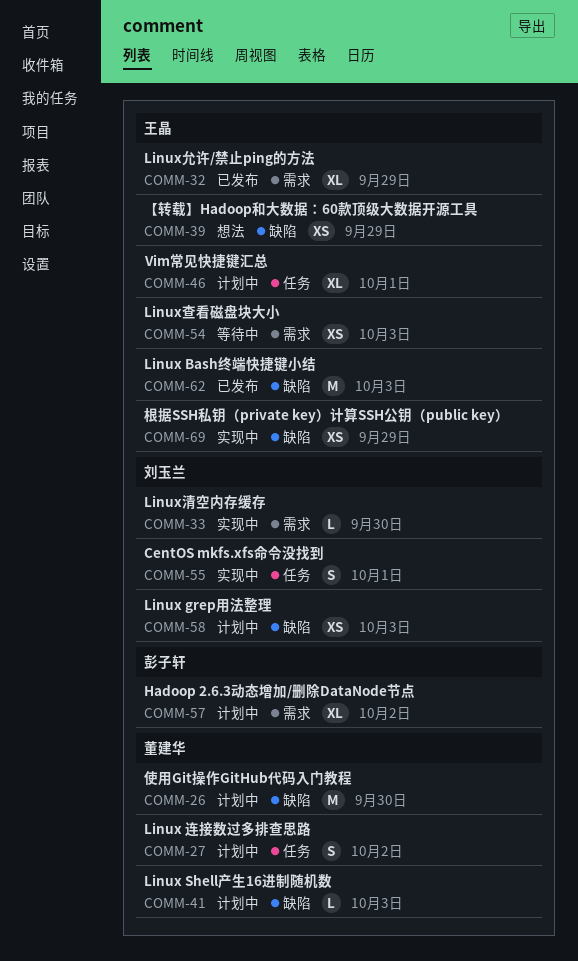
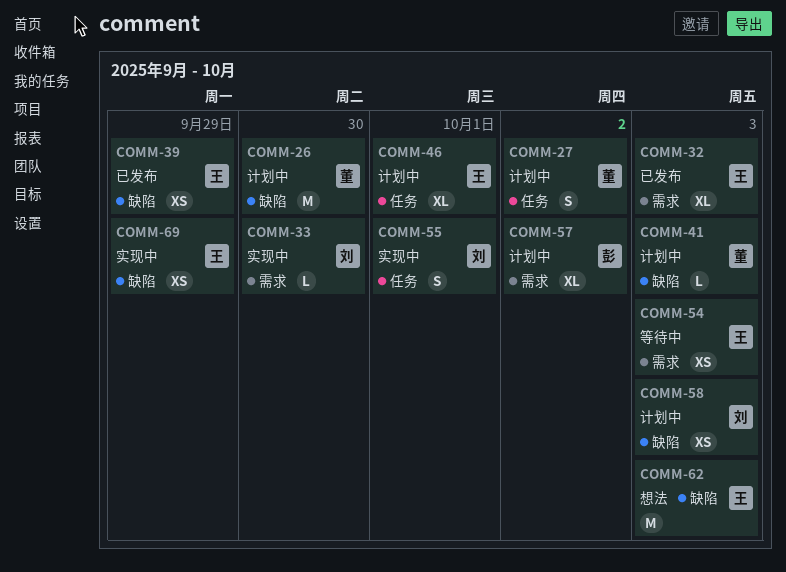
COMM-32, due: Sep 29 -> Oct 3
COMM-39, status: 想法 -> 已发布
COMM-62, status: 已发布 -> 想法

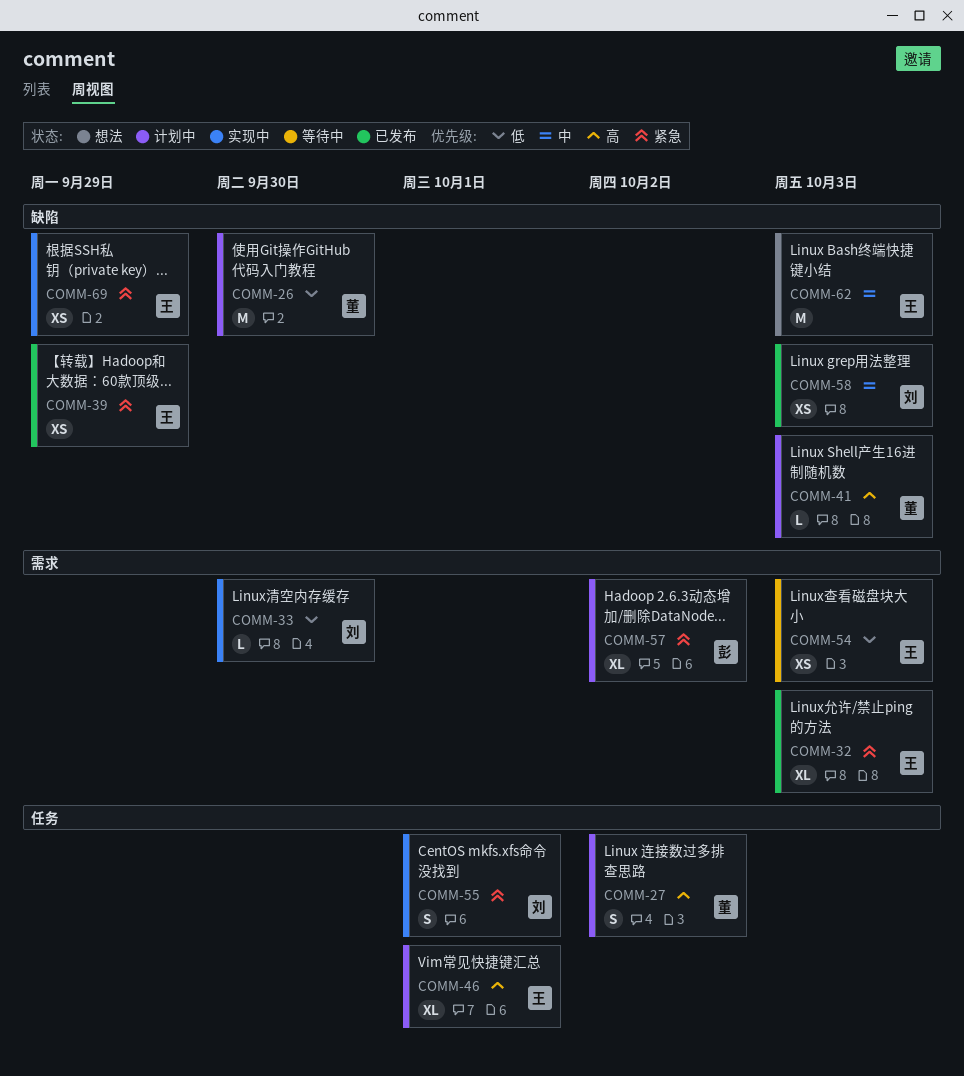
COMM-58, status: 计划中 -> 已发布

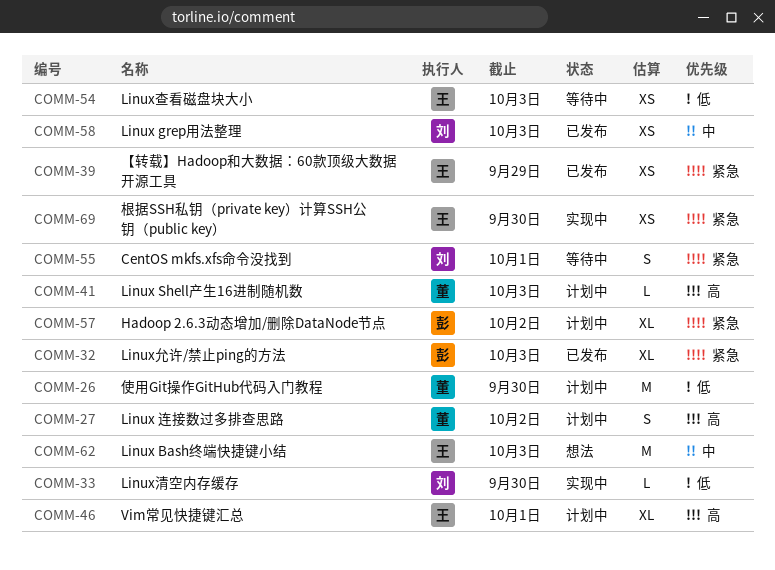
COMM-32, owner: 王 -> 彭
COMM-55, status: 实现中 -> 等待中
COMM-69, due: Sep 29 -> Sep 30

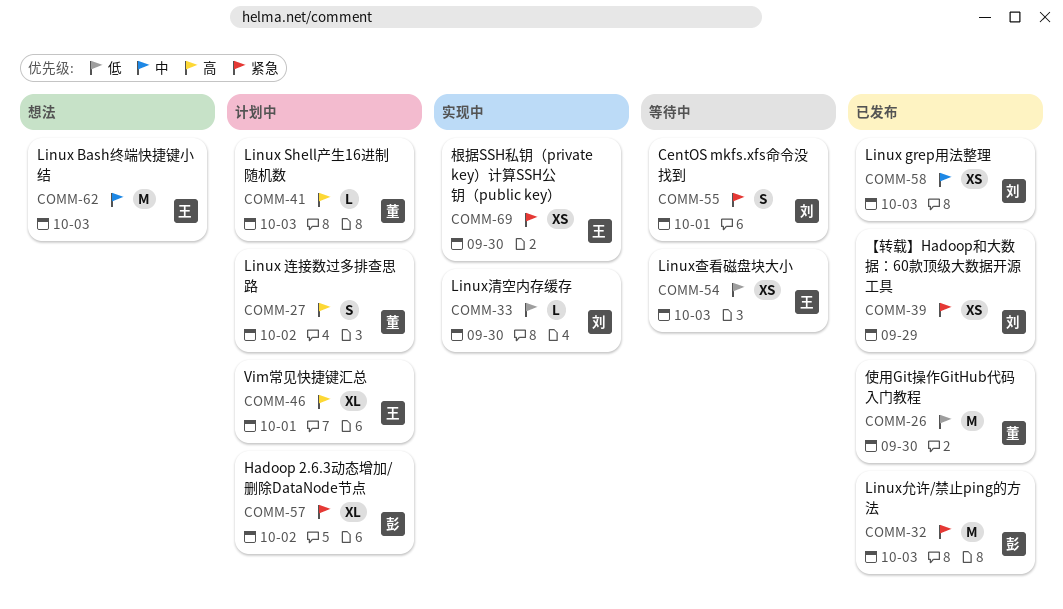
COMM-26, status: 计划中 -> 已发布
COMM-32, estimate: XL -> M
COMM-39, owner: 王 -> 刘

